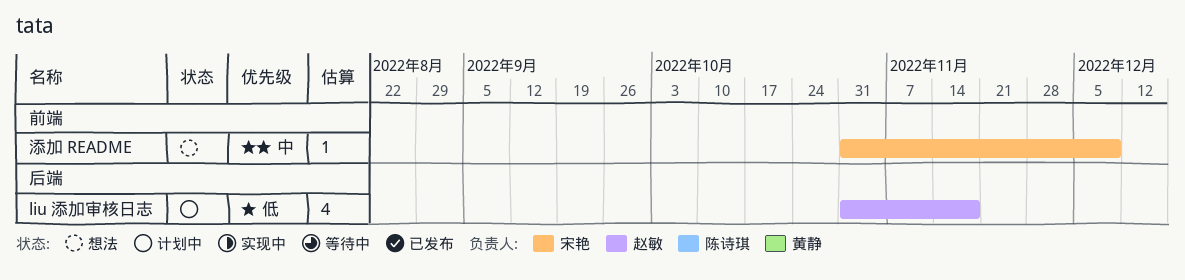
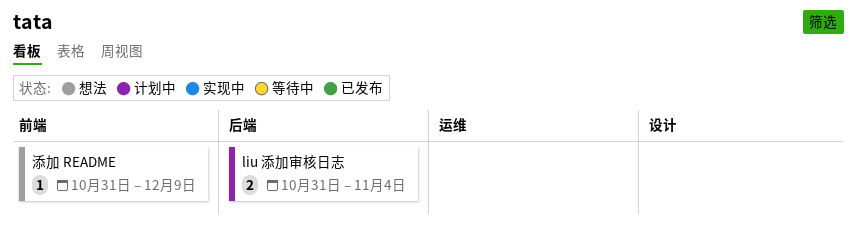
liu 添加审核日志, estimate: 4 -> 2
liu 添加审核日志, due: Nov 18 -> Nov 4

